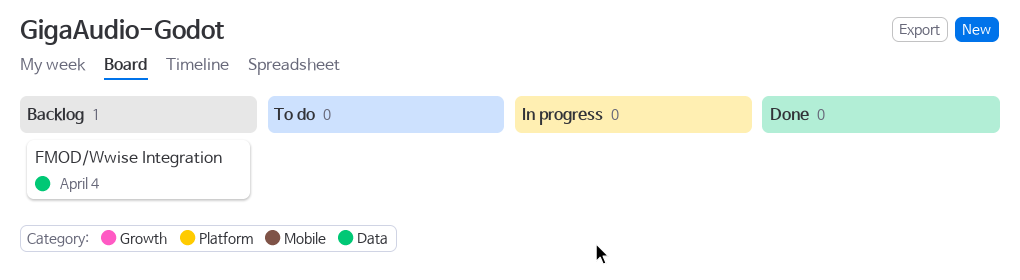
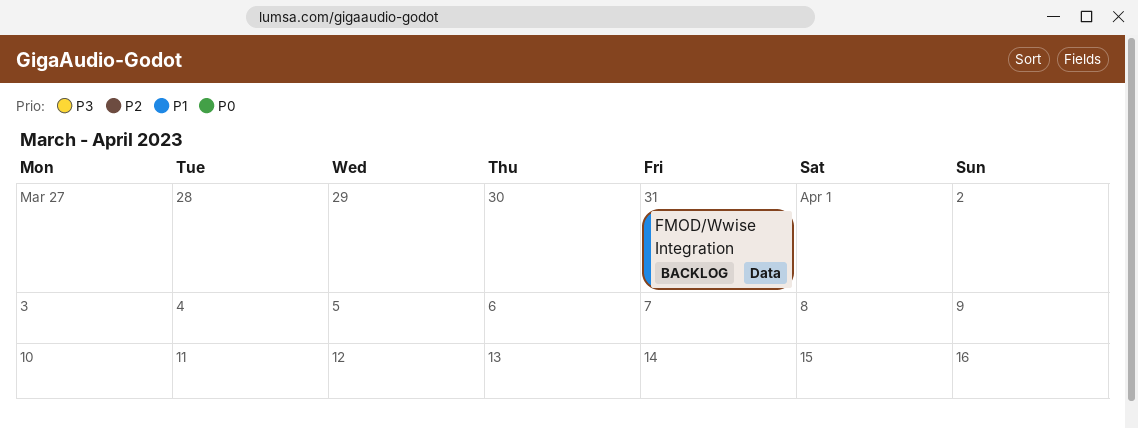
FMOD/Wwise Integration, due: Apr 4 -> Mar 31

